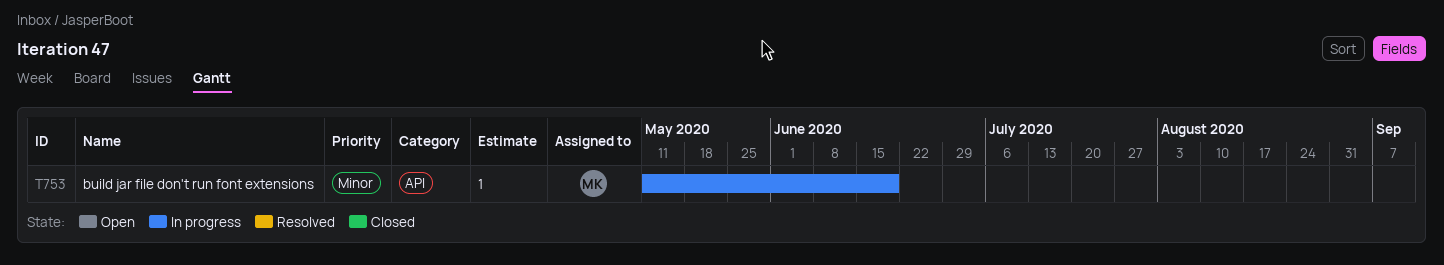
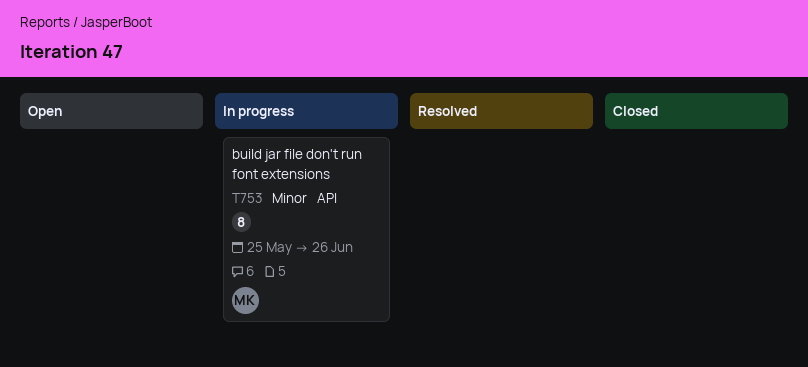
T753, estimate: 1 -> 8
T753, start: May 11 -> May 25
T753, due: Jun 19 -> Jun 26

